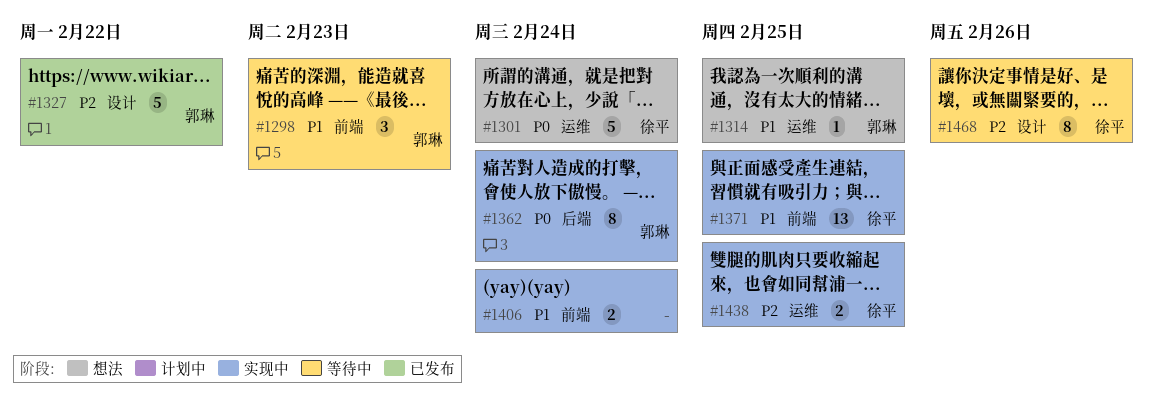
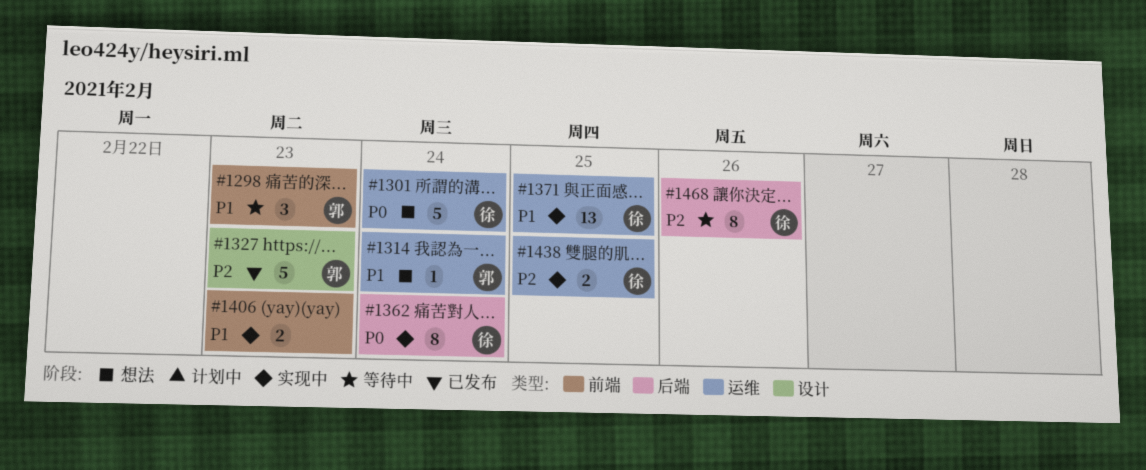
#1314, due: Feb 25 -> Feb 24
#1327, due: Feb 22 -> Feb 23
#1362, owner: 郭琳 -> 徐平
#1371, label: 前端 -> 运维
#1406, due: Feb 24 -> Feb 23
#1468, label: 设计 -> 后端

